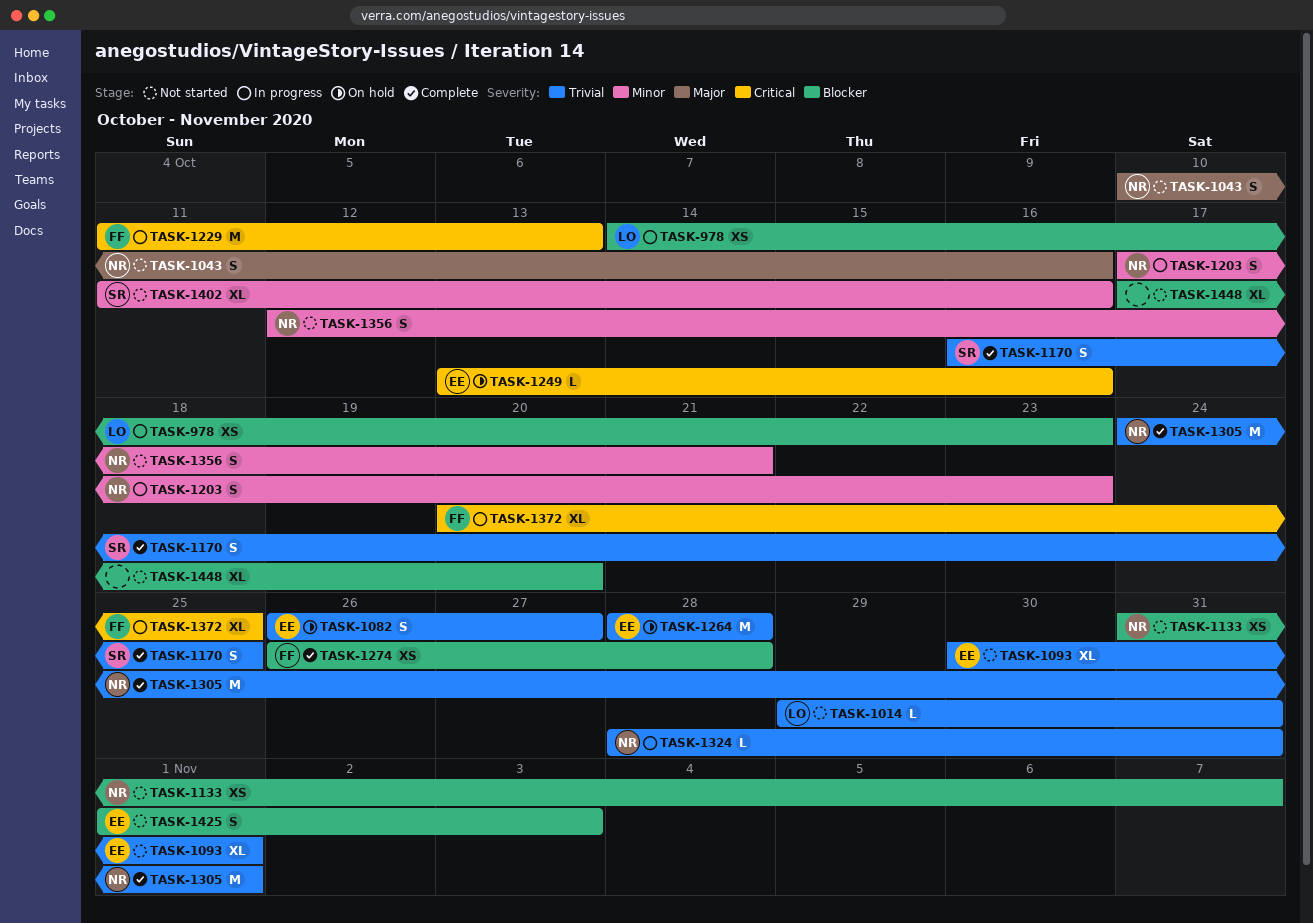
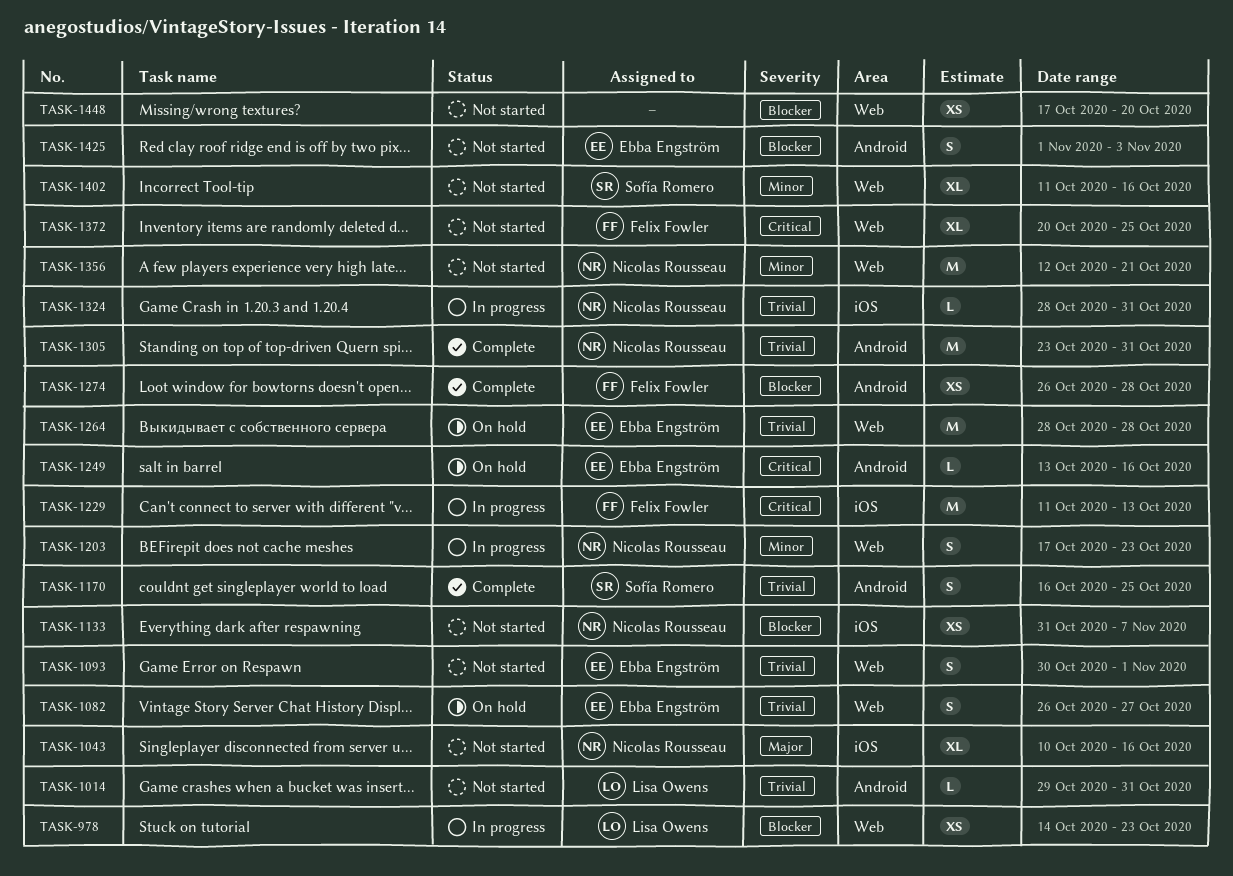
TASK-1043, estimate: S -> XL
TASK-1093, estimate: XL -> S
TASK-1305, start: Oct 24 -> Oct 23
TASK-1305, due: Nov 1 -> Oct 31
TASK-1356, estimate: S -> M
TASK-1372, status: In progress -> Not started
TASK-1448, estimate: XL -> XS

